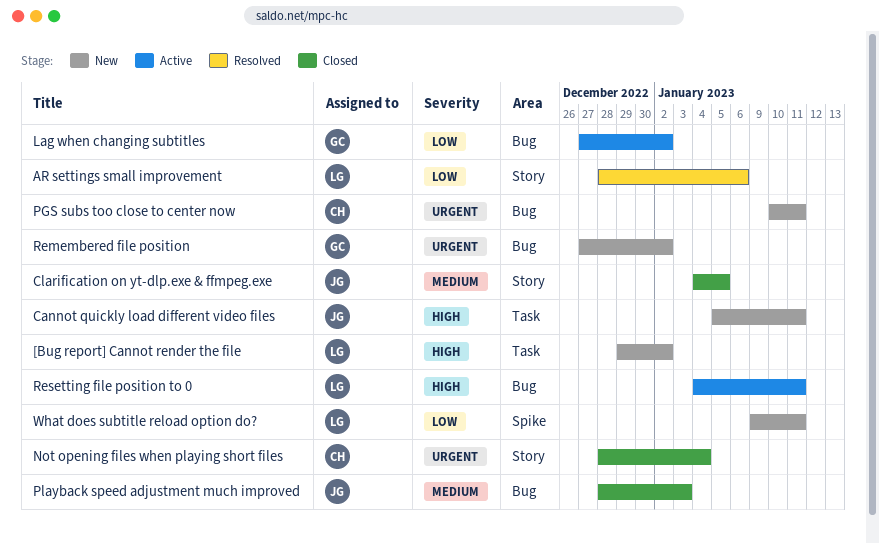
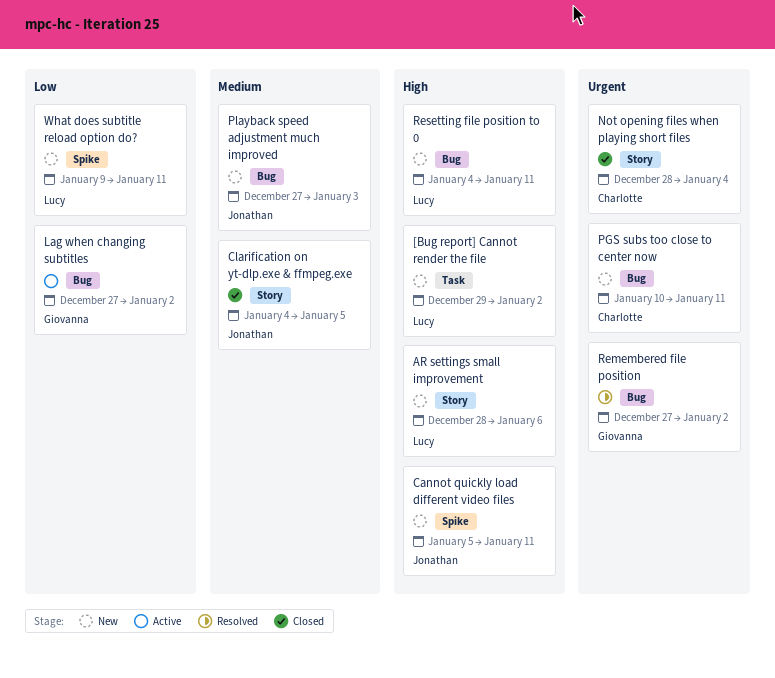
AR settings small improvement, status: Resolved -> New
AR settings small improvement, priority: Low -> High
Cannot quickly load different video files, label: Task -> Spike
Playback speed adjustment much improved, status: Closed -> New
Playback speed adjustment much improved, start: Dec 28 -> Dec 27
Remembered file position, status: New -> Resolved
Resetting file position to 0, status: Active -> New

